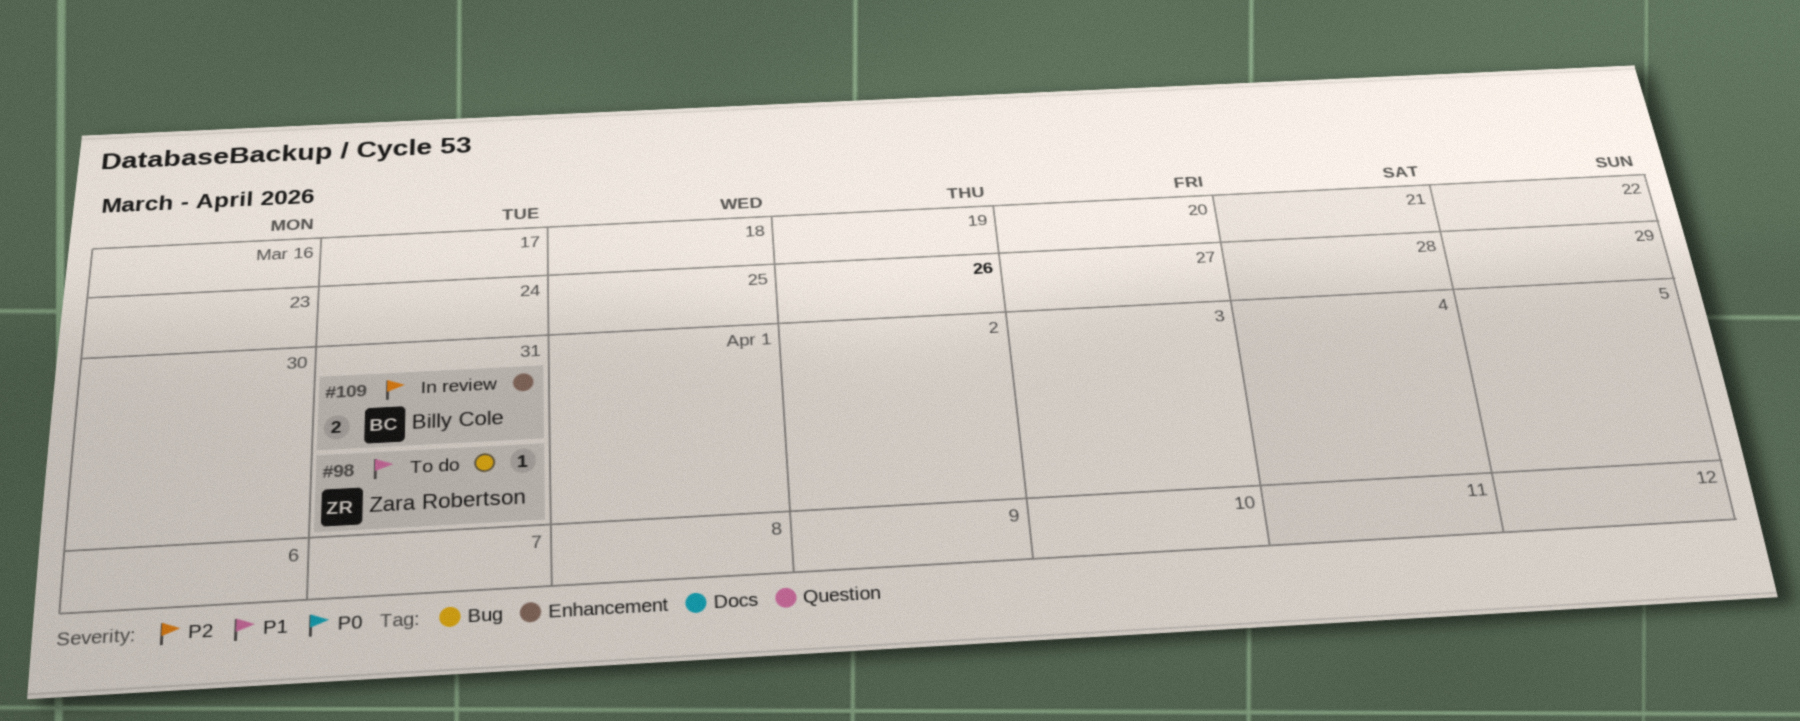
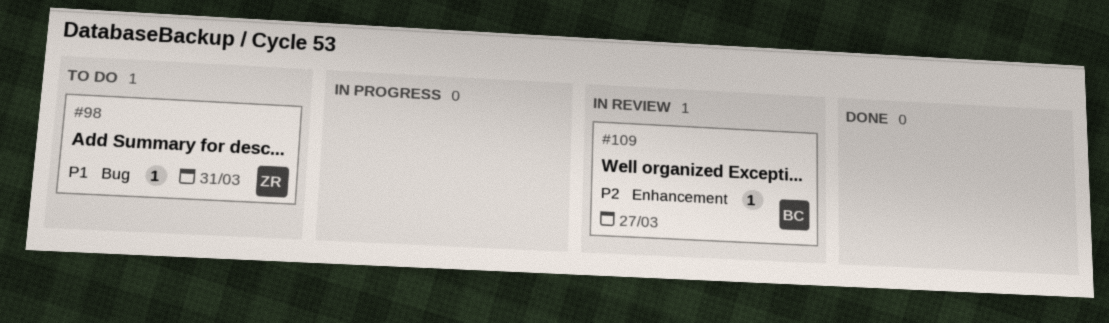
#109, estimate: 2 -> 1
#109, due: Mar 31 -> Mar 27

